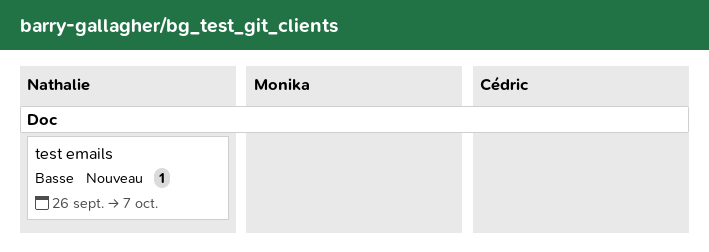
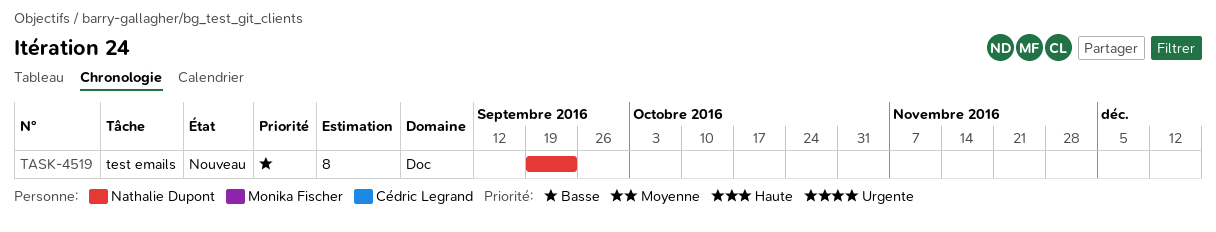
test emails, estimate: 1 -> 8
test emails, start: Sep 26 -> Sep 19
test emails, due: Oct 7 -> Sep 23

